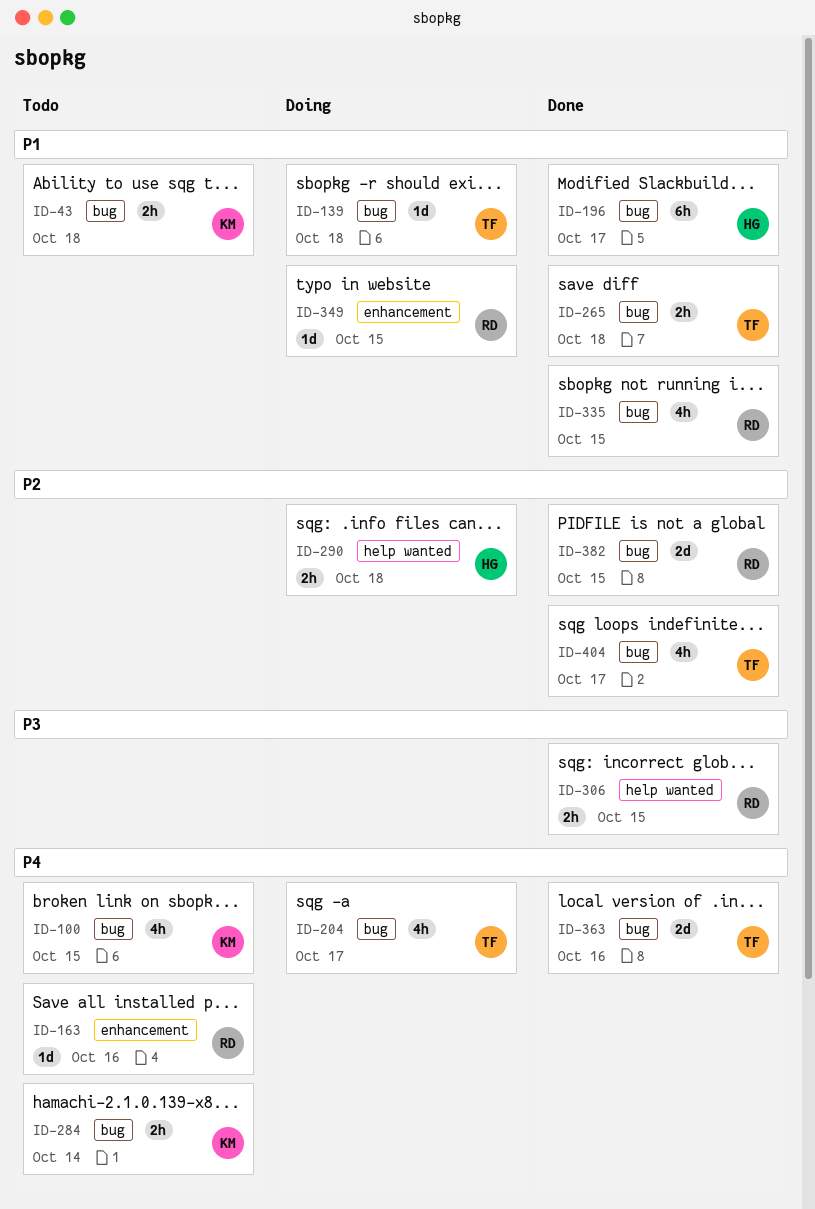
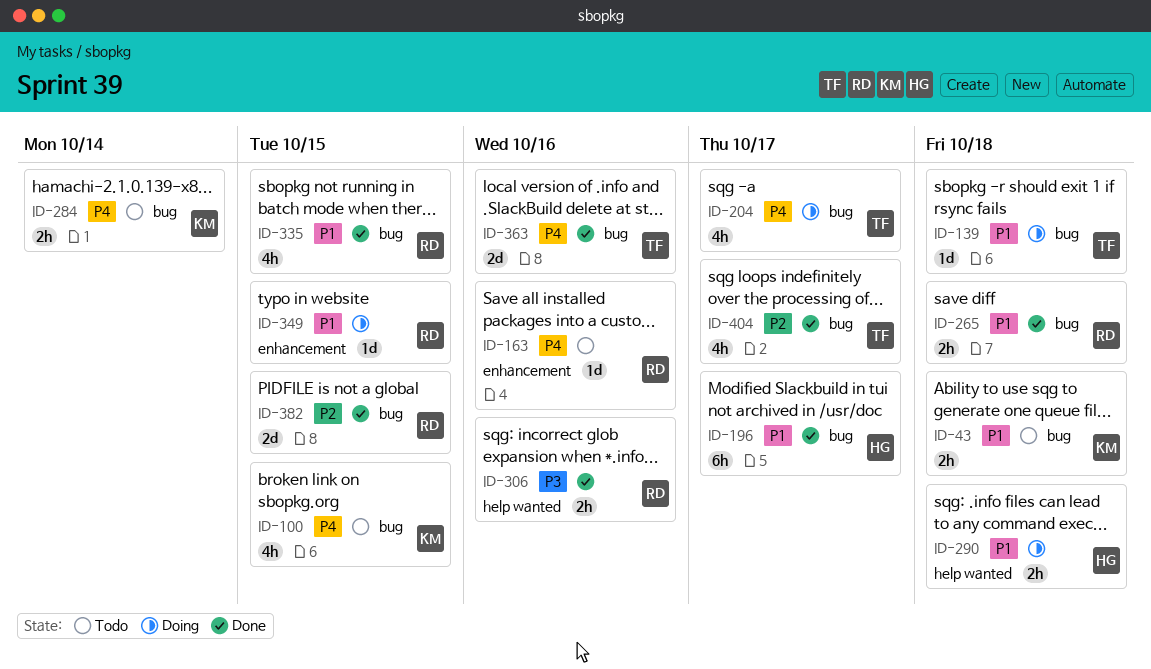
ID-265, owner: TF -> RD
ID-290, priority: P2 -> P1
ID-306, due: Oct 15 -> Oct 16

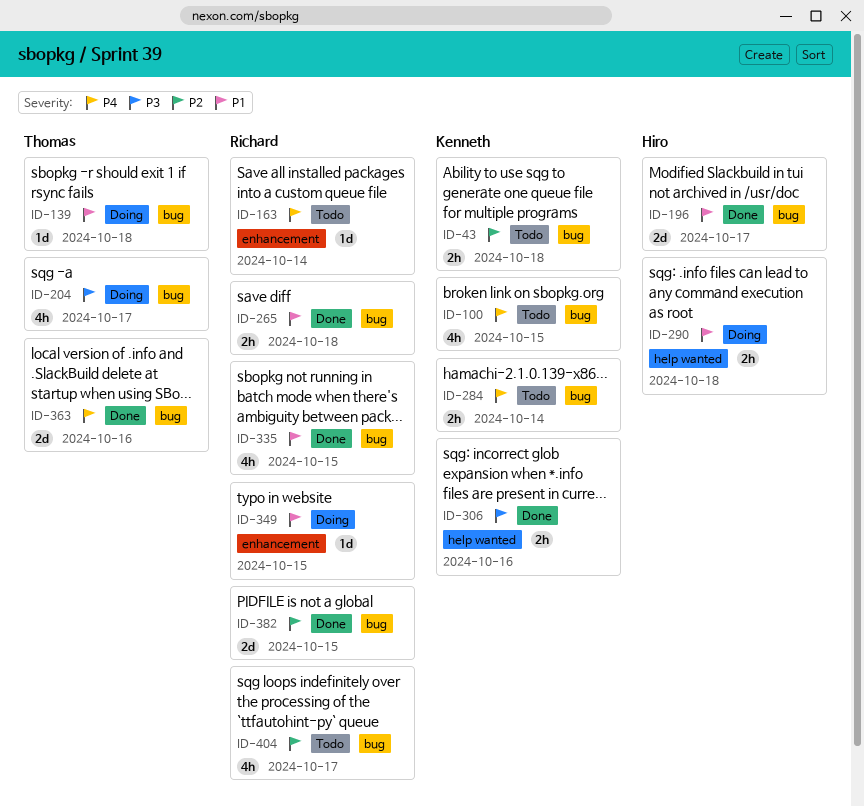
ID-43, priority: P1 -> P2
ID-163, due: Oct 16 -> Oct 14
ID-196, estimate: 6h -> 2d
ID-204, priority: P4 -> P3
ID-306, owner: Richard -> Kenneth
ID-404, status: Done -> Todo
ID-404, owner: Thomas -> Richard

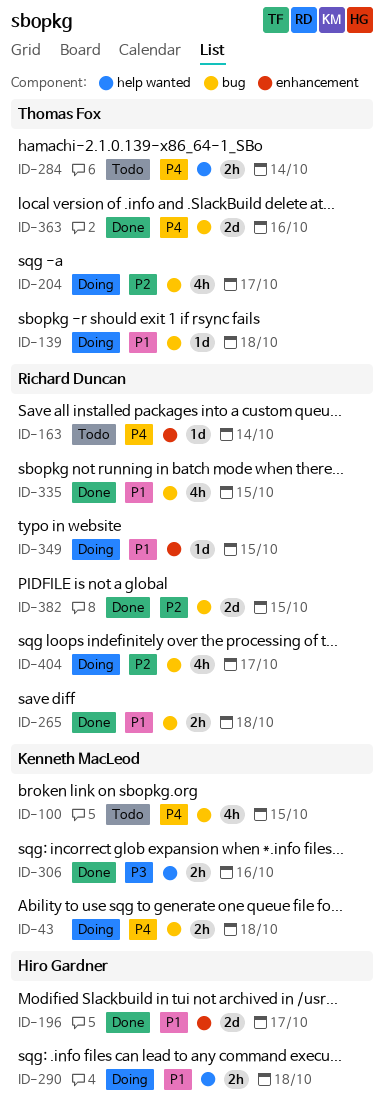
ID-43, status: Todo -> Doing
ID-43, priority: P2 -> P4
ID-196, label: bug -> enhancement
ID-204, priority: P3 -> P2
ID-284, owner: Kenneth MacLeod -> Thomas Fox
ID-284, label: bug -> help wanted
ID-404, status: Todo -> Doing

